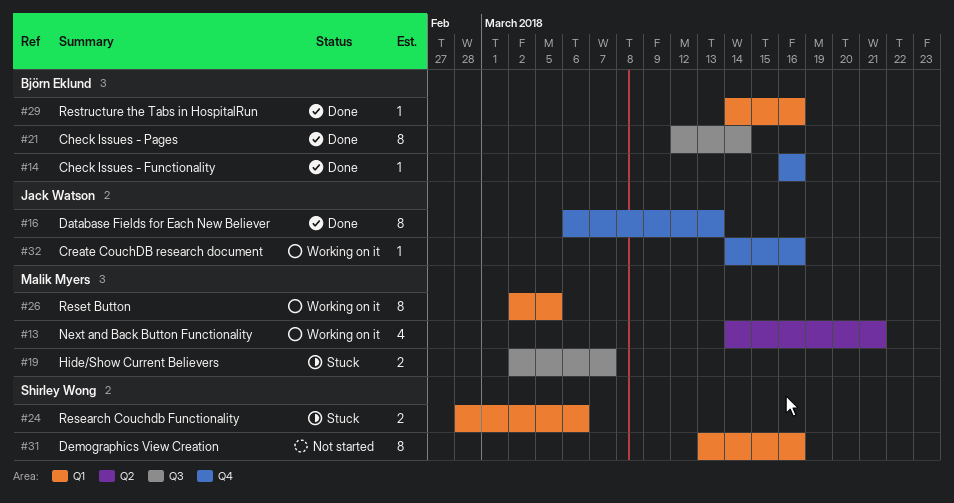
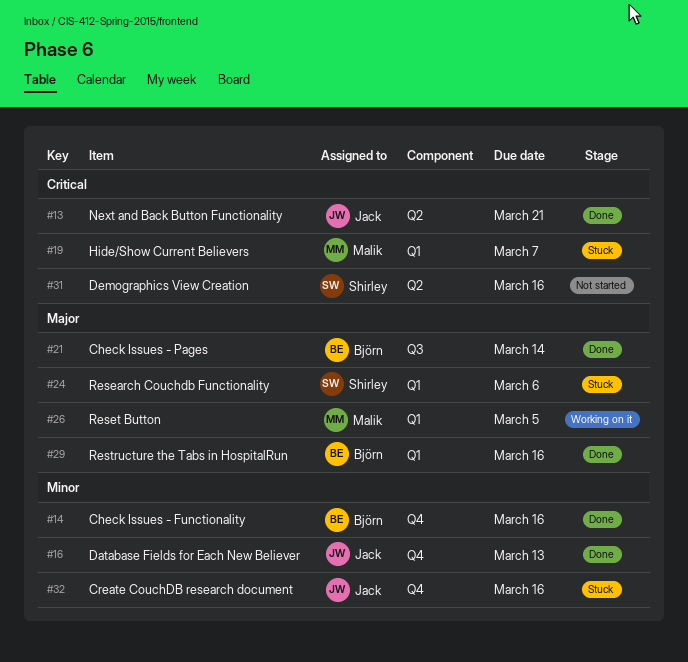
#13, status: Working on it -> Done
#13, owner: Malik Myers -> Jack Watson
#19, label: Q3 -> Q1
#31, label: Q1 -> Q2
#32, status: Working on it -> Stuck

